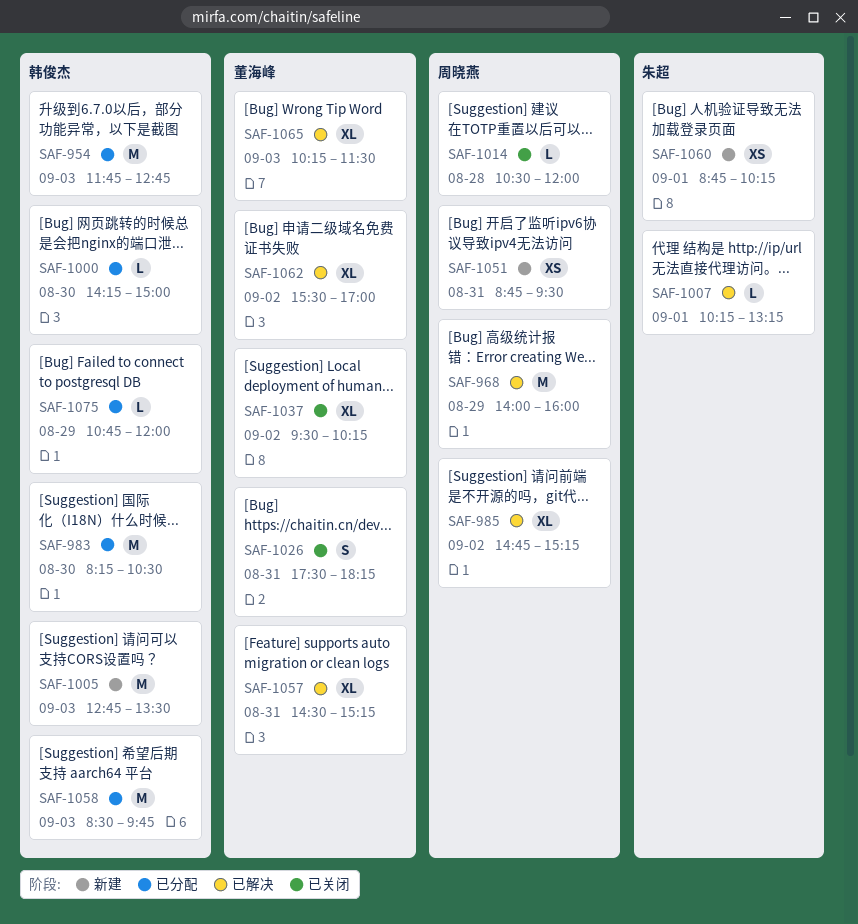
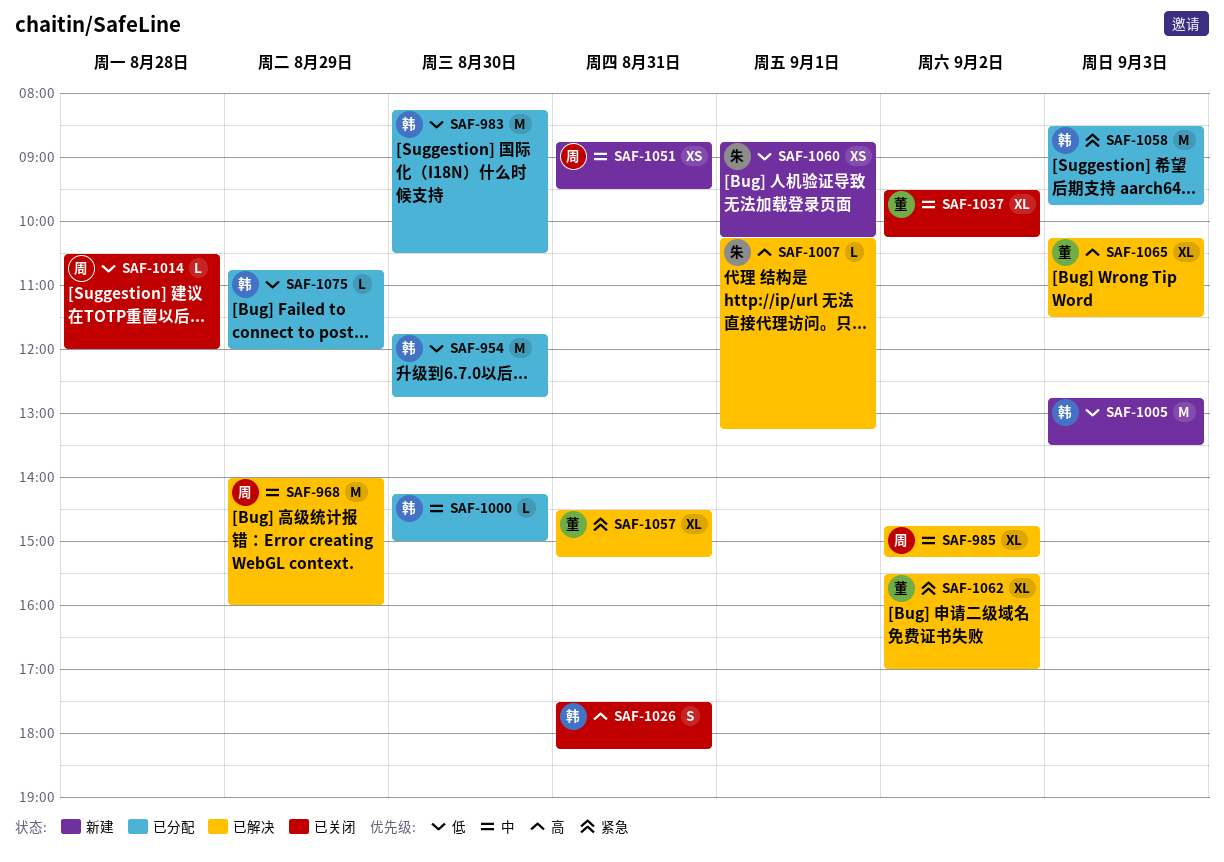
SAF-954, day: Sep 3 -> Aug 30
SAF-1026, owner: 董海峰 -> 韩俊杰

